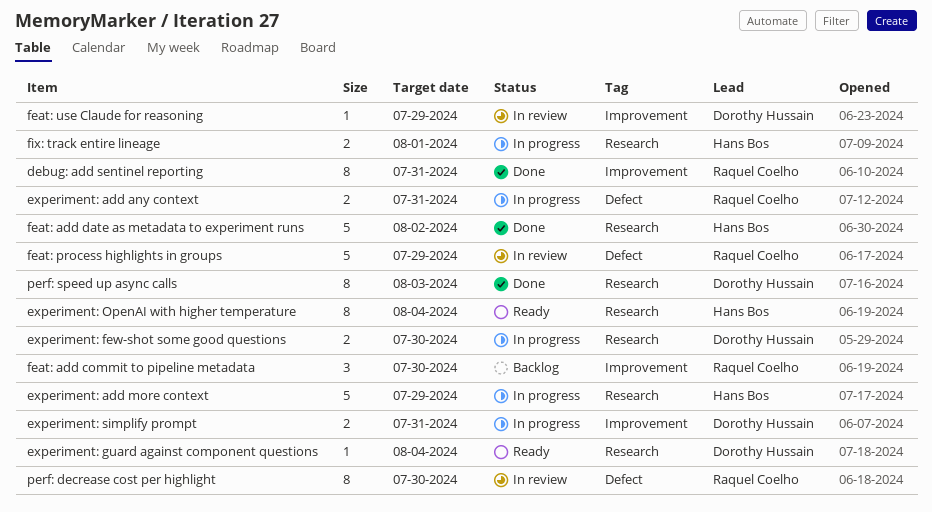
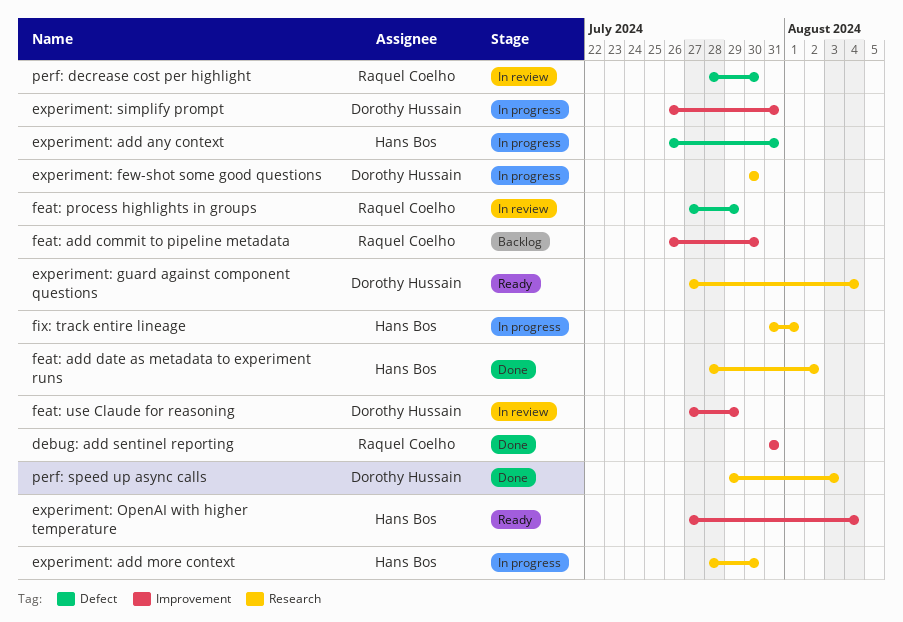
experiment: add any context, owner: Raquel Coelho -> Hans Bos
experiment: add more context, due: Jul 29 -> Jul 30
experiment: OpenAI with higher temperature, label: Research -> Improvement

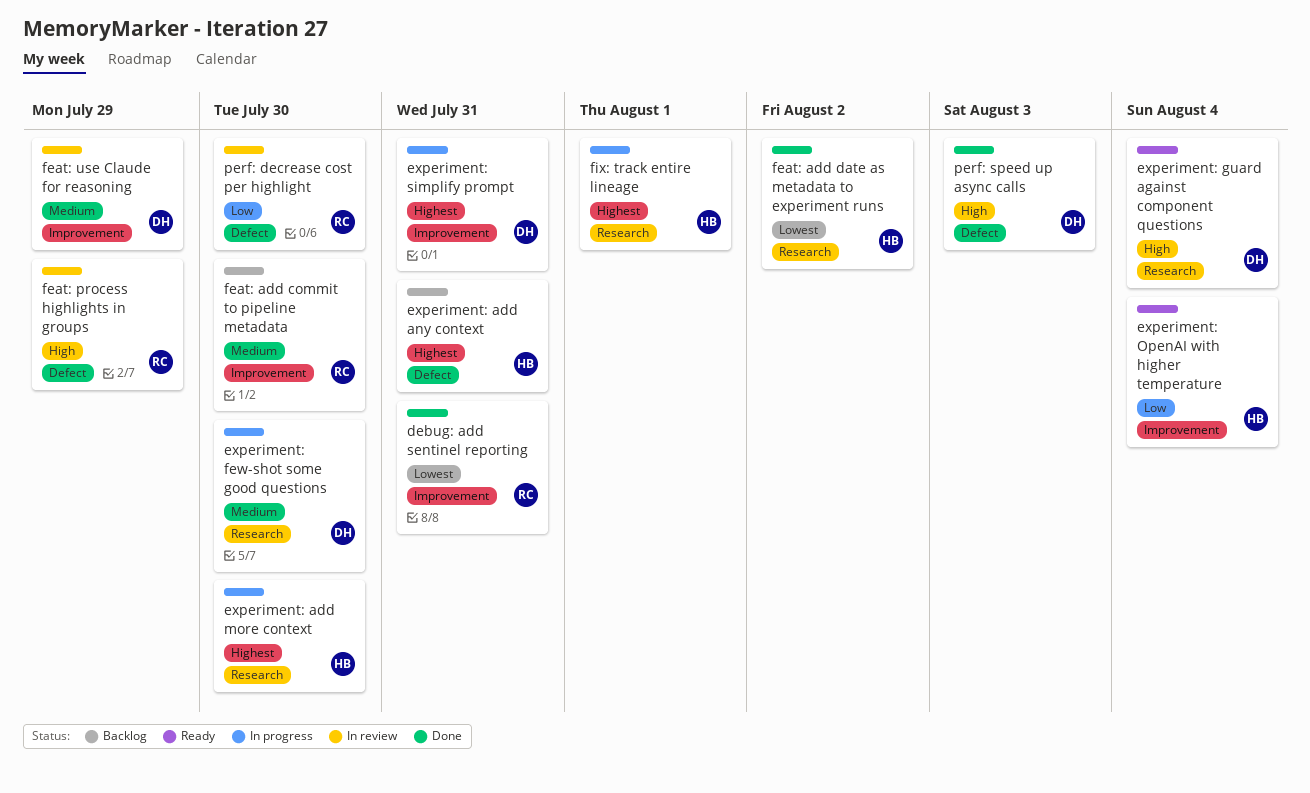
experiment: add any context, status: In progress -> Backlog
perf: speed up async calls, label: Research -> Defect

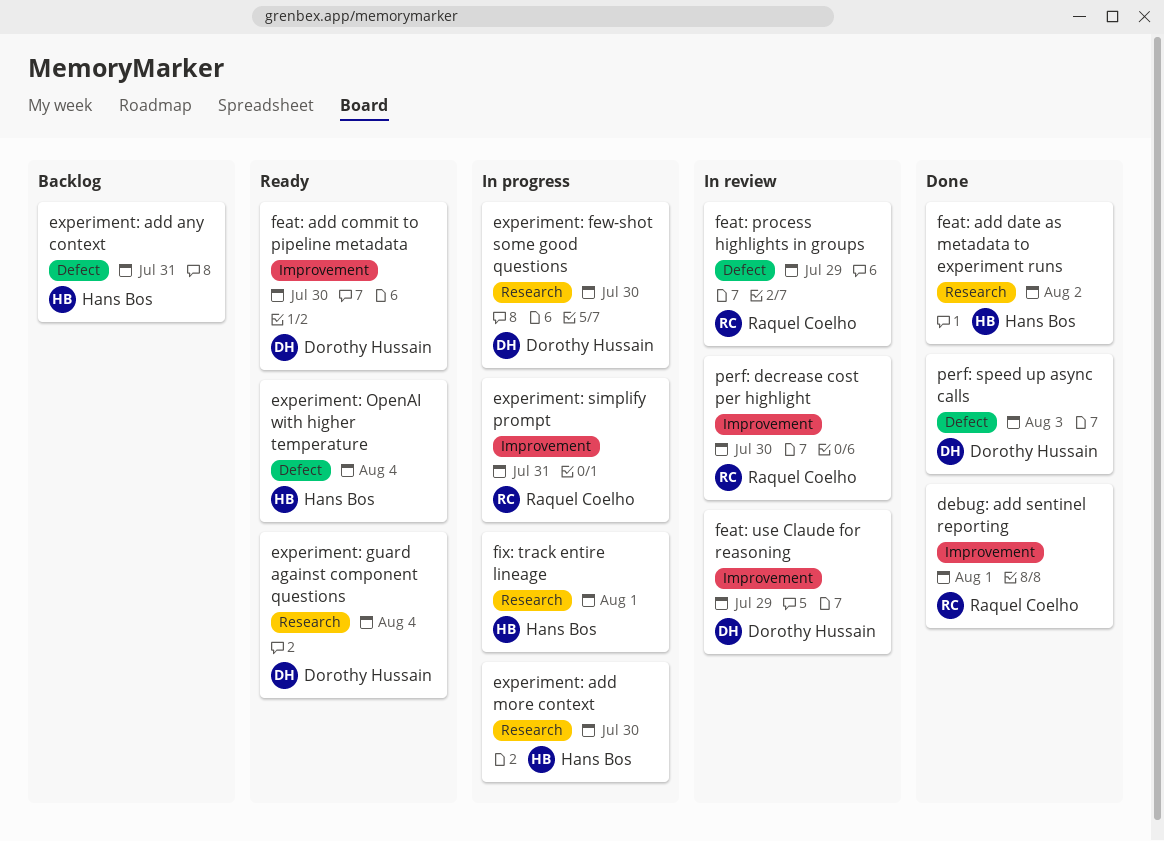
debug: add sentinel reporting, due: Jul 31 -> Aug 1
experiment: OpenAI with higher temperature, label: Improvement -> Defect
experiment: simplify prompt, owner: Dorothy Hussain -> Raquel Coelho
feat: add commit to pipeline metadata, status: Backlog -> Ready
feat: add commit to pipeline metadata, owner: Raquel Coelho -> Dorothy Hussain
perf: decrease cost per highlight, label: Defect -> Improvement

